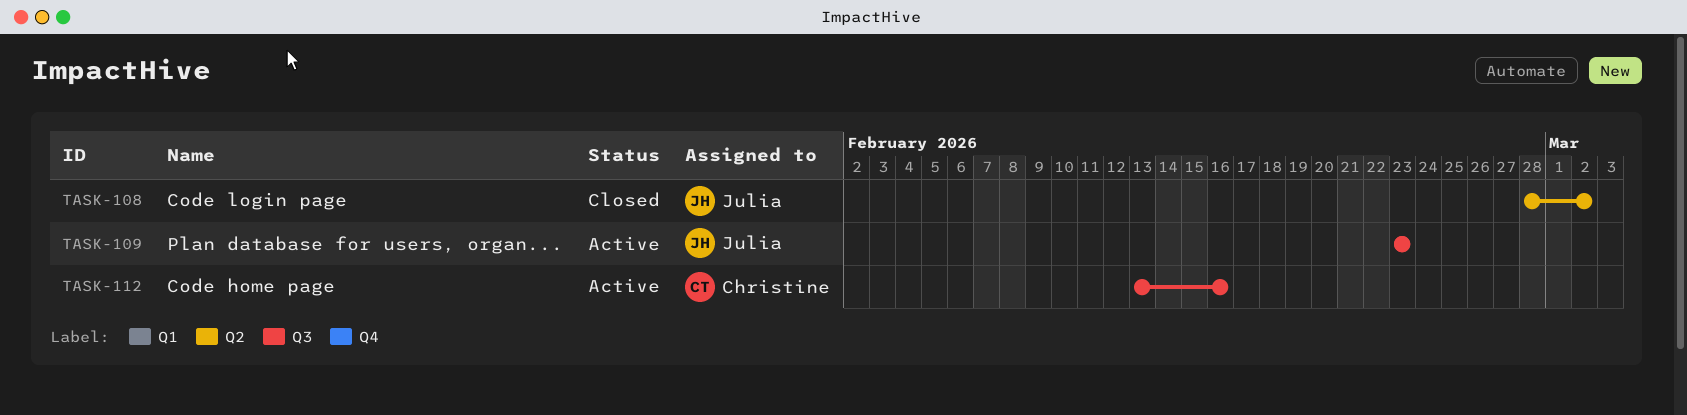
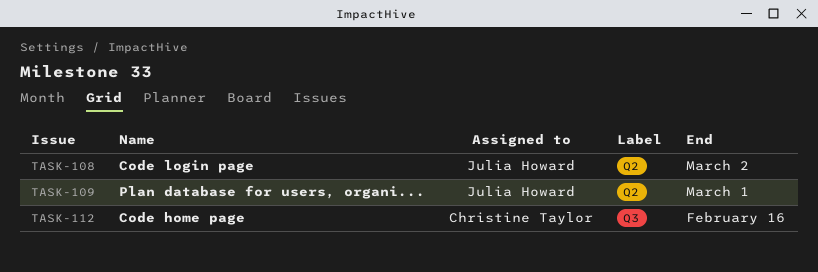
TASK-109, label: Q3 -> Q2
TASK-109, due: Feb 23 -> Mar 1

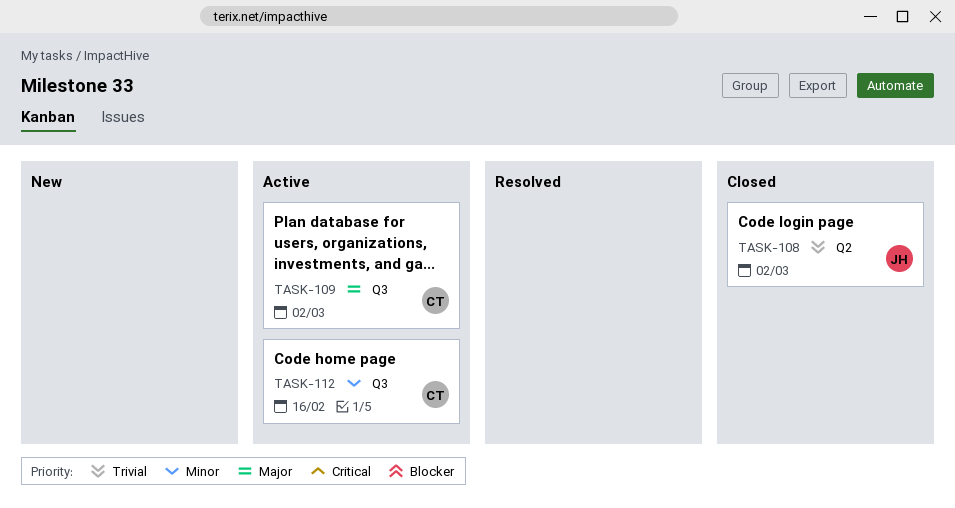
TASK-109, owner: Julia Howard -> Christine Taylor
TASK-109, label: Q2 -> Q3
TASK-109, due: Mar 1 -> Mar 2

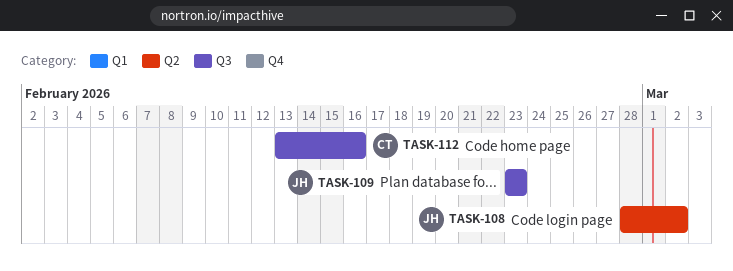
TASK-109, owner: CT -> JH
TASK-109, due: Mar 2 -> Feb 23

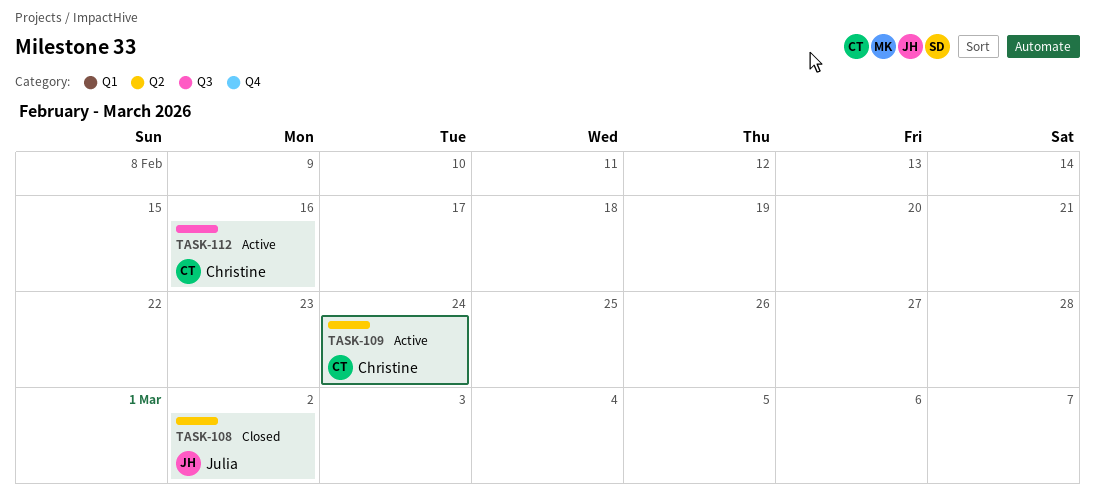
TASK-109, owner: Julia -> Christine
TASK-109, label: Q3 -> Q2
TASK-109, due: Feb 23 -> Feb 24

